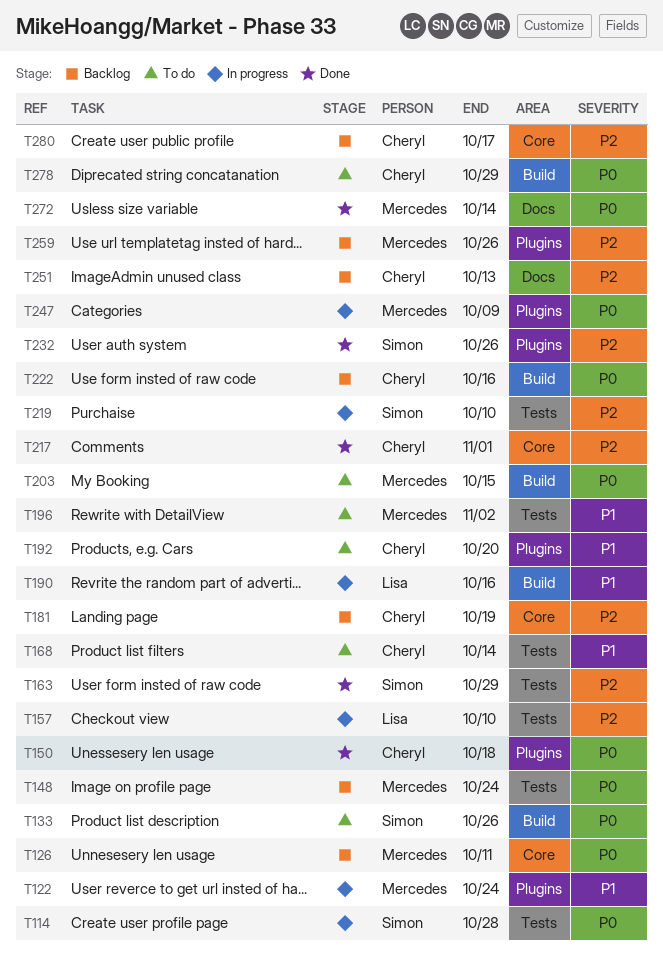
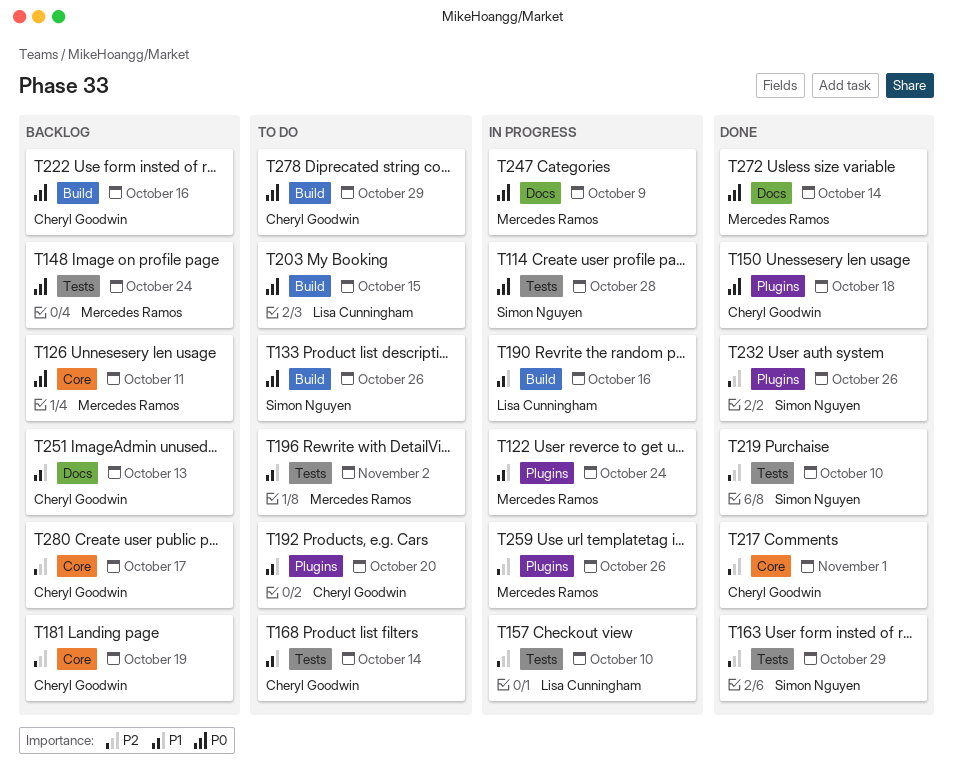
T203, owner: Mercedes Ramos -> Lisa Cunningham
T219, status: In progress -> Done
T247, label: Plugins -> Docs
T251, priority: P2 -> P1
T259, status: Backlog -> In progress

